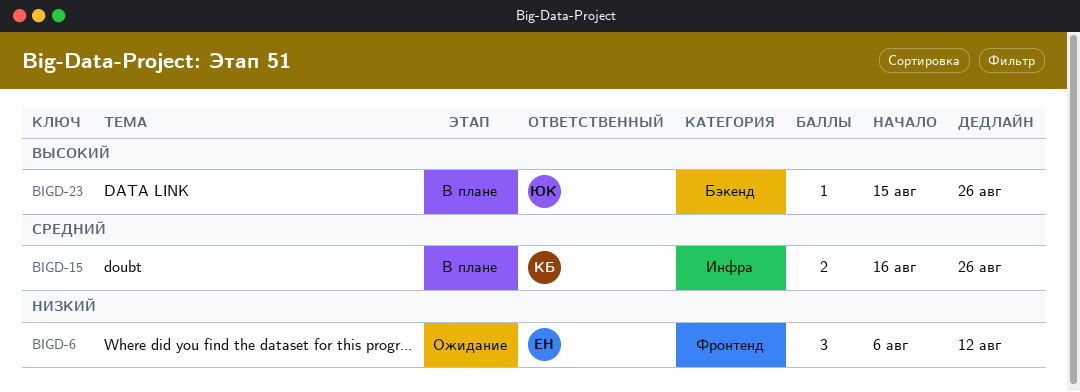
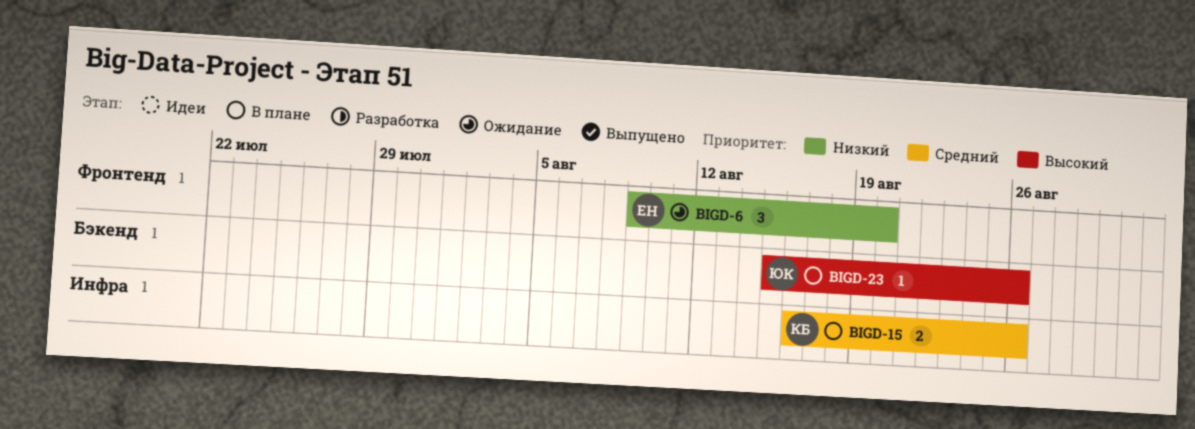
BIGD-6, start: Aug 6 -> Aug 9
BIGD-6, due: Aug 12 -> Aug 20

